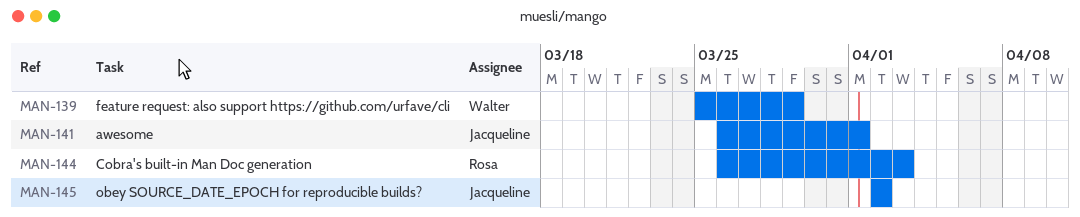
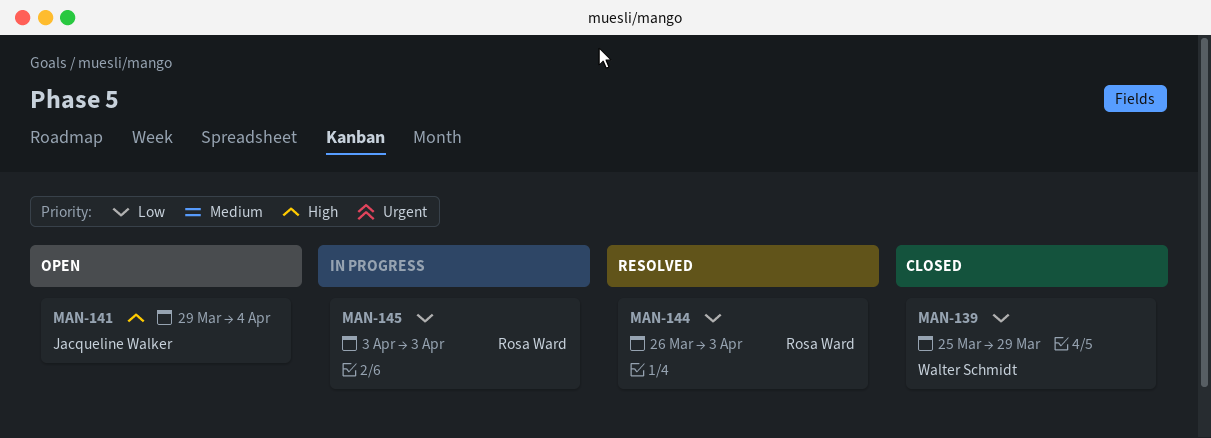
MAN-141, start: Mar 26 -> Mar 29
MAN-141, due: Apr 1 -> Apr 4
MAN-145, owner: Jacqueline Walker -> Rosa Ward
MAN-145, start: Apr 2 -> Apr 3
MAN-145, due: Apr 2 -> Apr 3

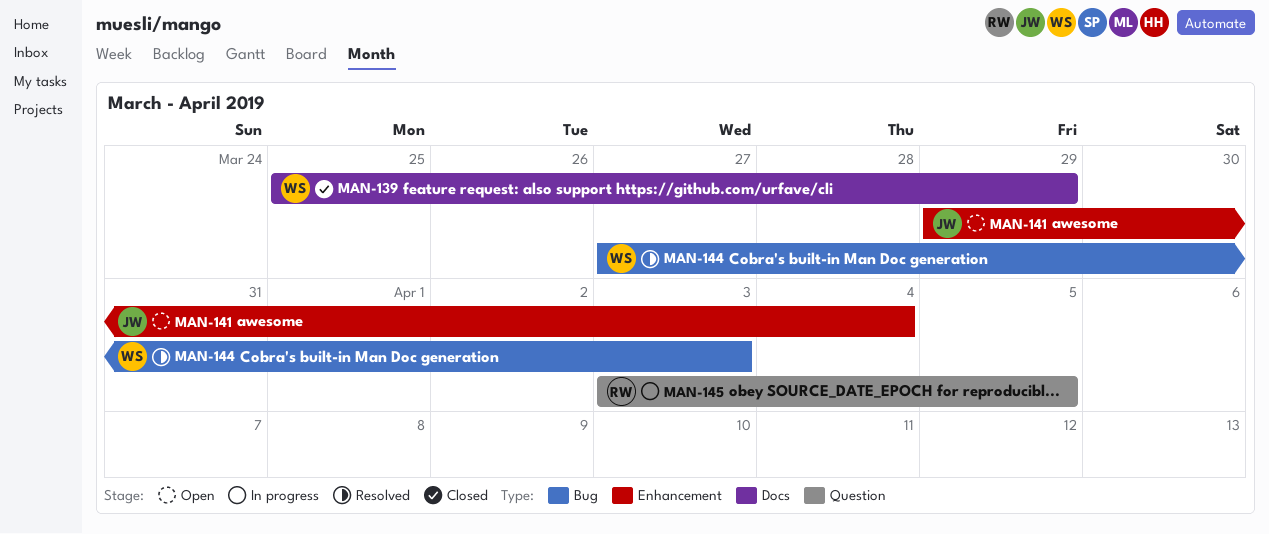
MAN-144, owner: Rosa Ward -> Walter Schmidt
MAN-144, start: Mar 26 -> Mar 27
MAN-145, due: Apr 3 -> Apr 5

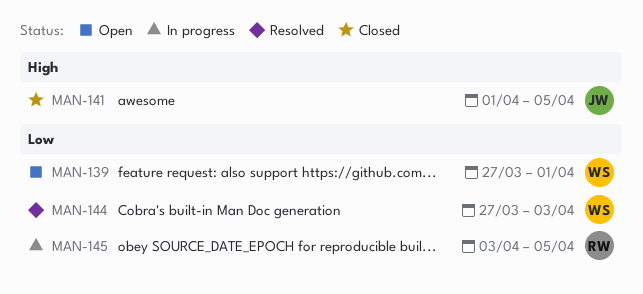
MAN-139, status: Closed -> Open
MAN-139, start: Mar 25 -> Mar 27
MAN-139, due: Mar 29 -> Apr 1
MAN-141, status: Open -> Closed
MAN-141, start: Mar 29 -> Apr 1
MAN-141, due: Apr 4 -> Apr 5

